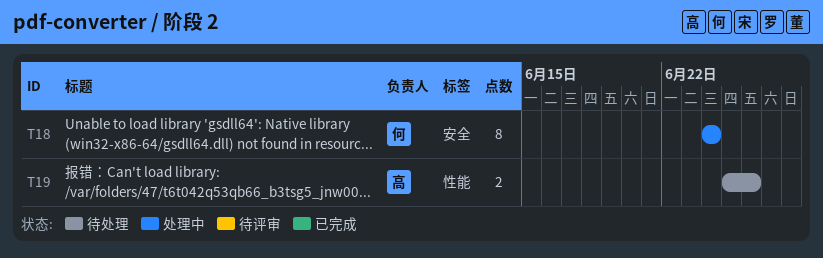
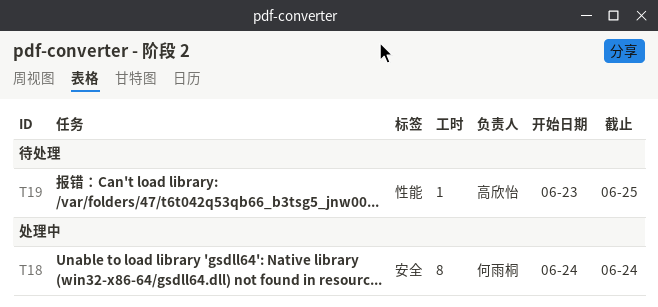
T19, estimate: 2 -> 1
T19, start: Jun 25 -> Jun 23
T19, due: Jun 26 -> Jun 25

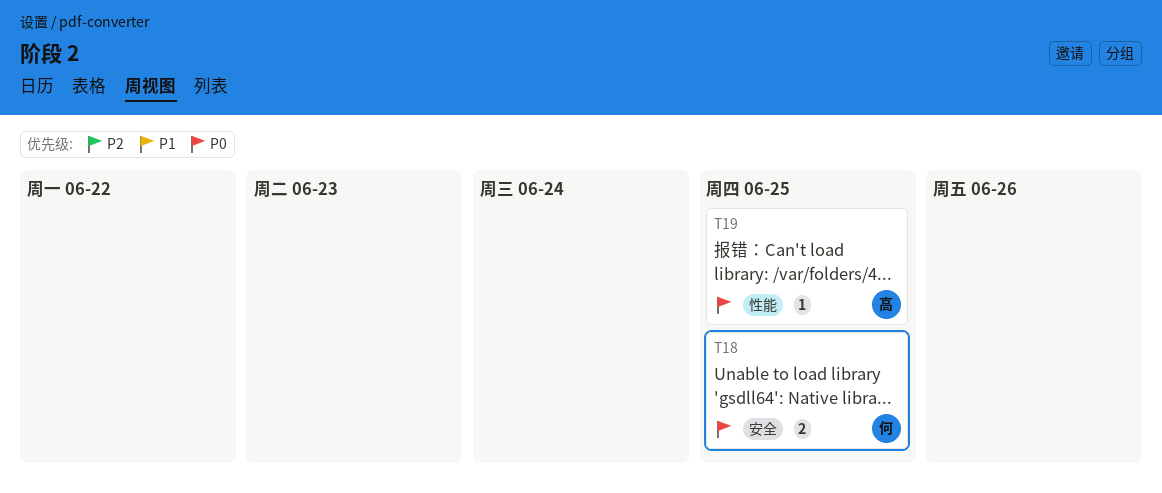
T18, estimate: 8 -> 2
T18, due: Jun 24 -> Jun 25

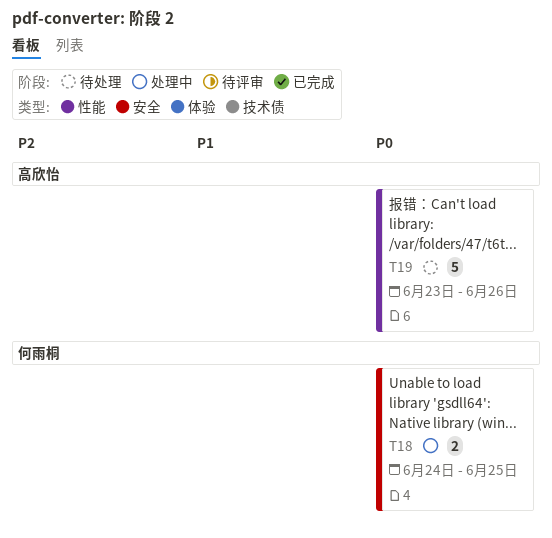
T19, estimate: 1 -> 5
T19, due: Jun 25 -> Jun 26

